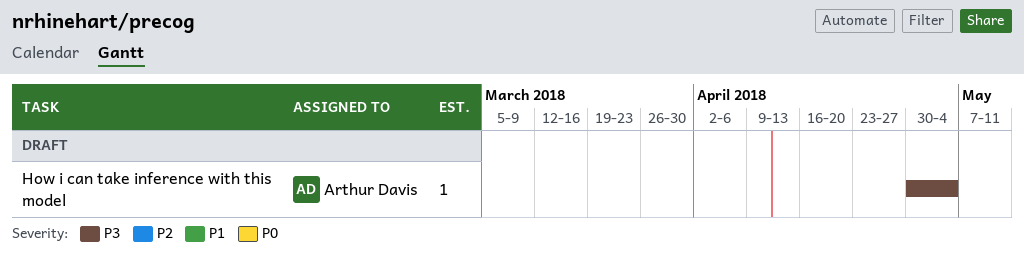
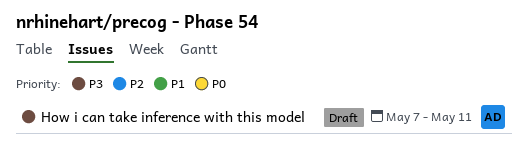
How i can take inference with this model, start: Apr 30 -> May 7
How i can take inference with this model, due: May 4 -> May 11

